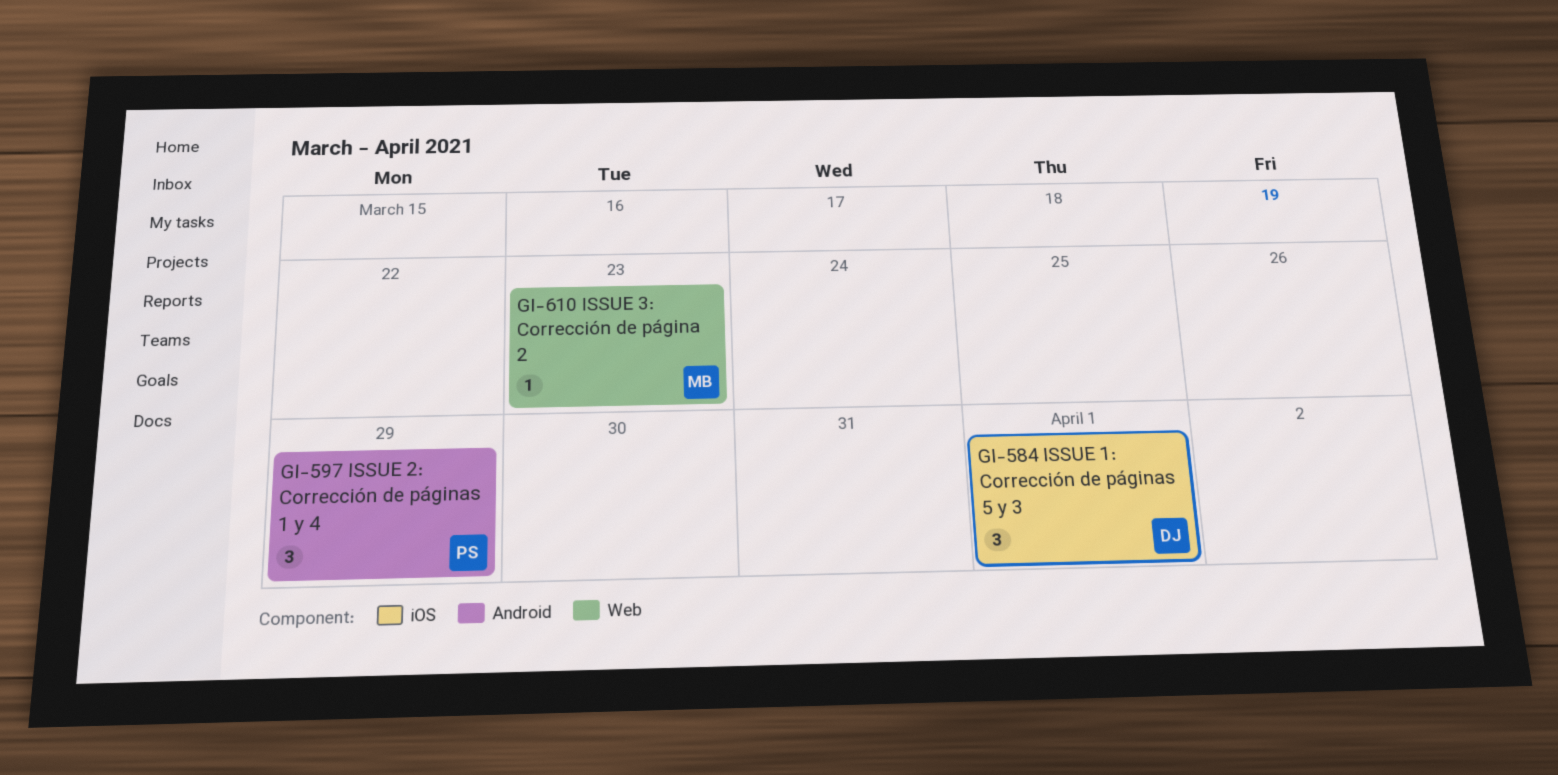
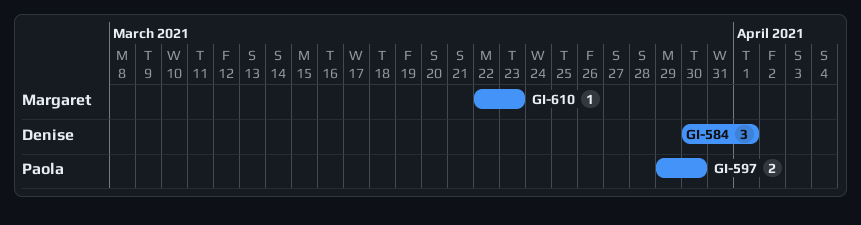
GI-597, estimate: 3 -> 2
GI-597, due: Mar 29 -> Mar 30

